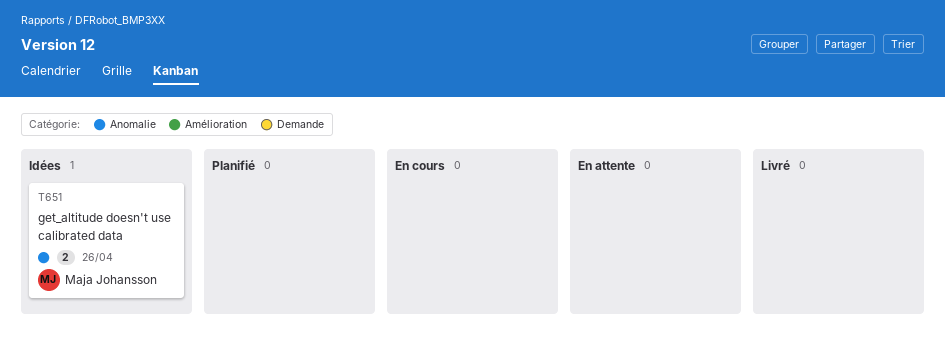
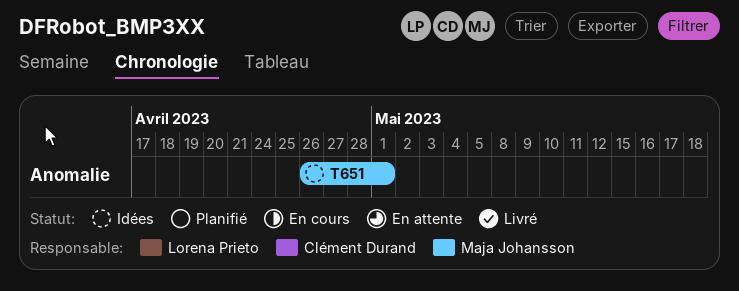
T651, due: Apr 26 -> May 1

